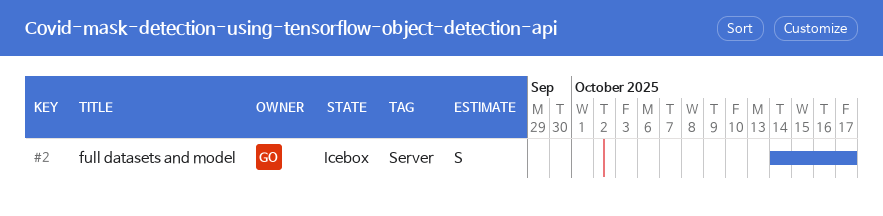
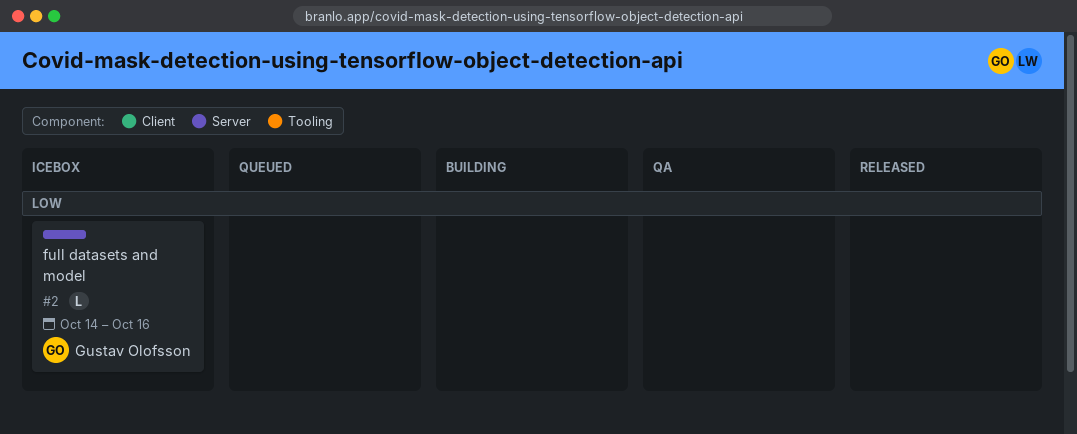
#2, estimate: S -> L
#2, due: Oct 17 -> Oct 16

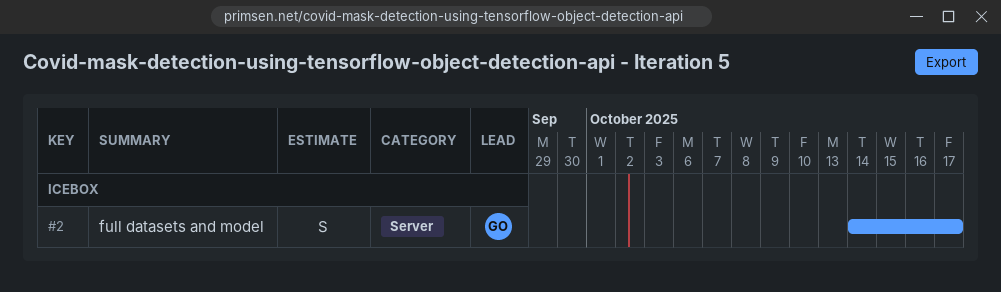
#2, estimate: L -> S
#2, due: Oct 16 -> Oct 17

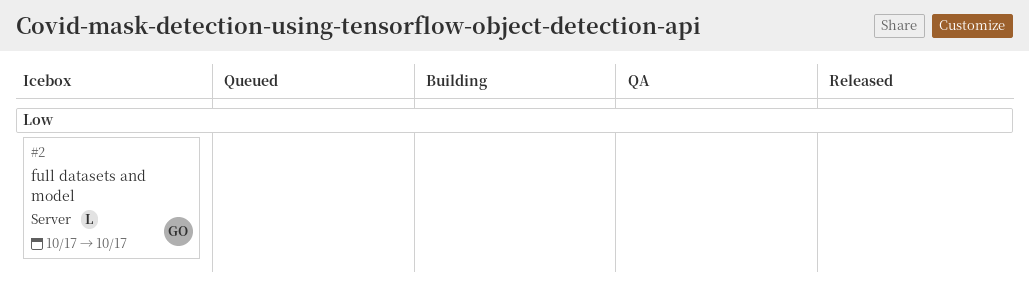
#2, estimate: S -> L
#2, start: Oct 14 -> Oct 17

